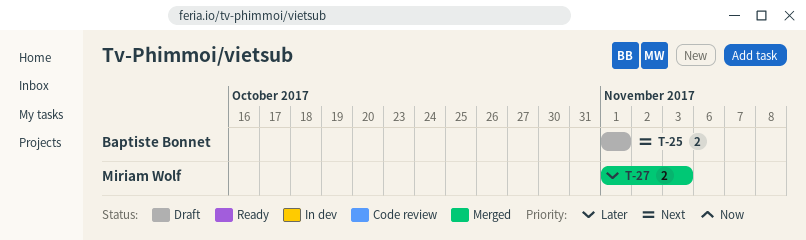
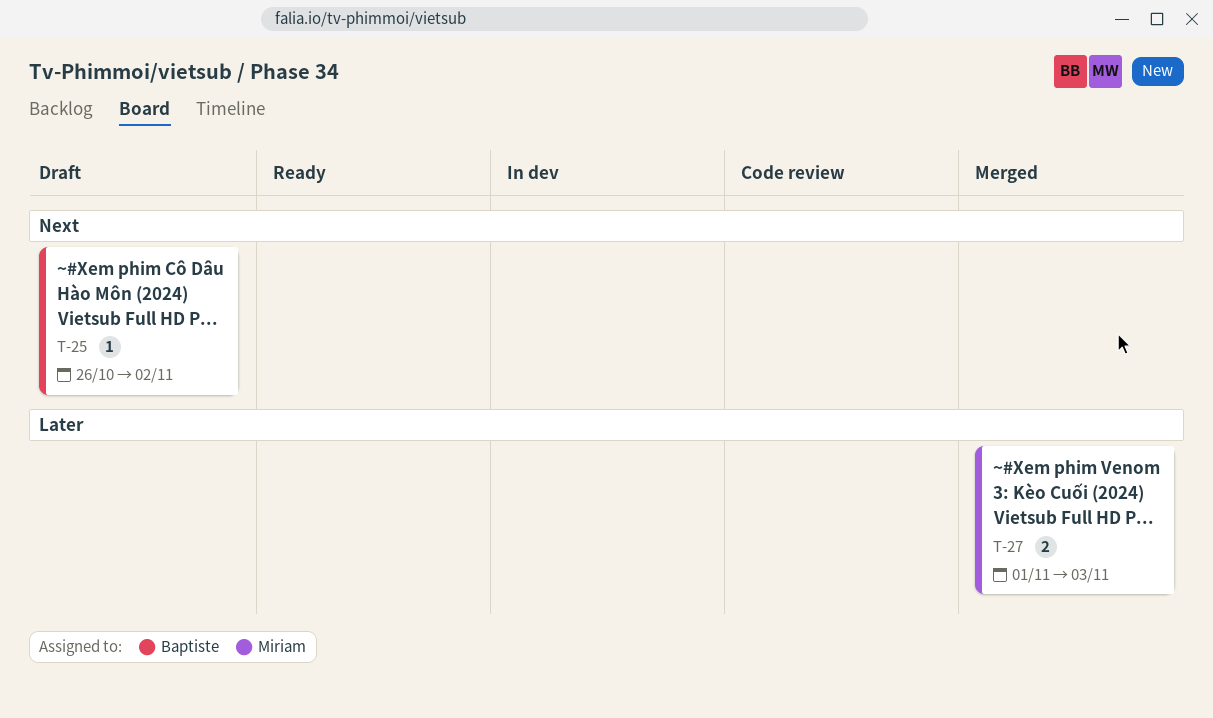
T-25, estimate: 2 -> 1
T-25, start: Nov 1 -> Oct 26
T-25, due: Nov 1 -> Nov 2

